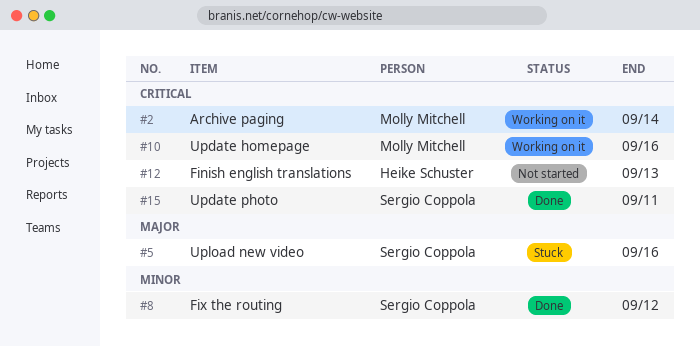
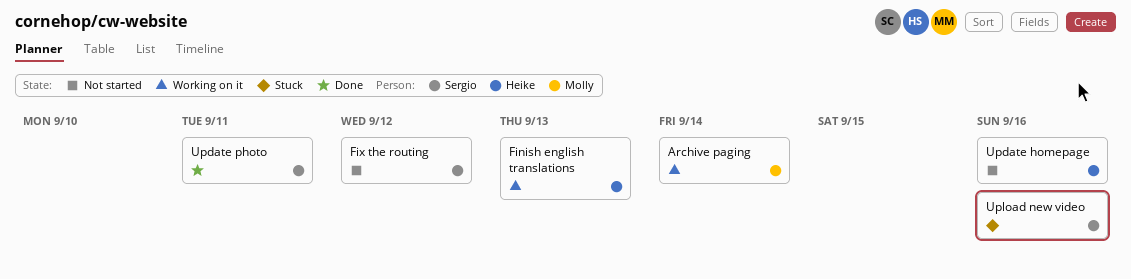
Finish english translations, status: Not started -> Working on it
Fix the routing, status: Done -> Not started
Update homepage, status: Working on it -> Not started
Update homepage, owner: Molly Mitchell -> Heike Schuster

